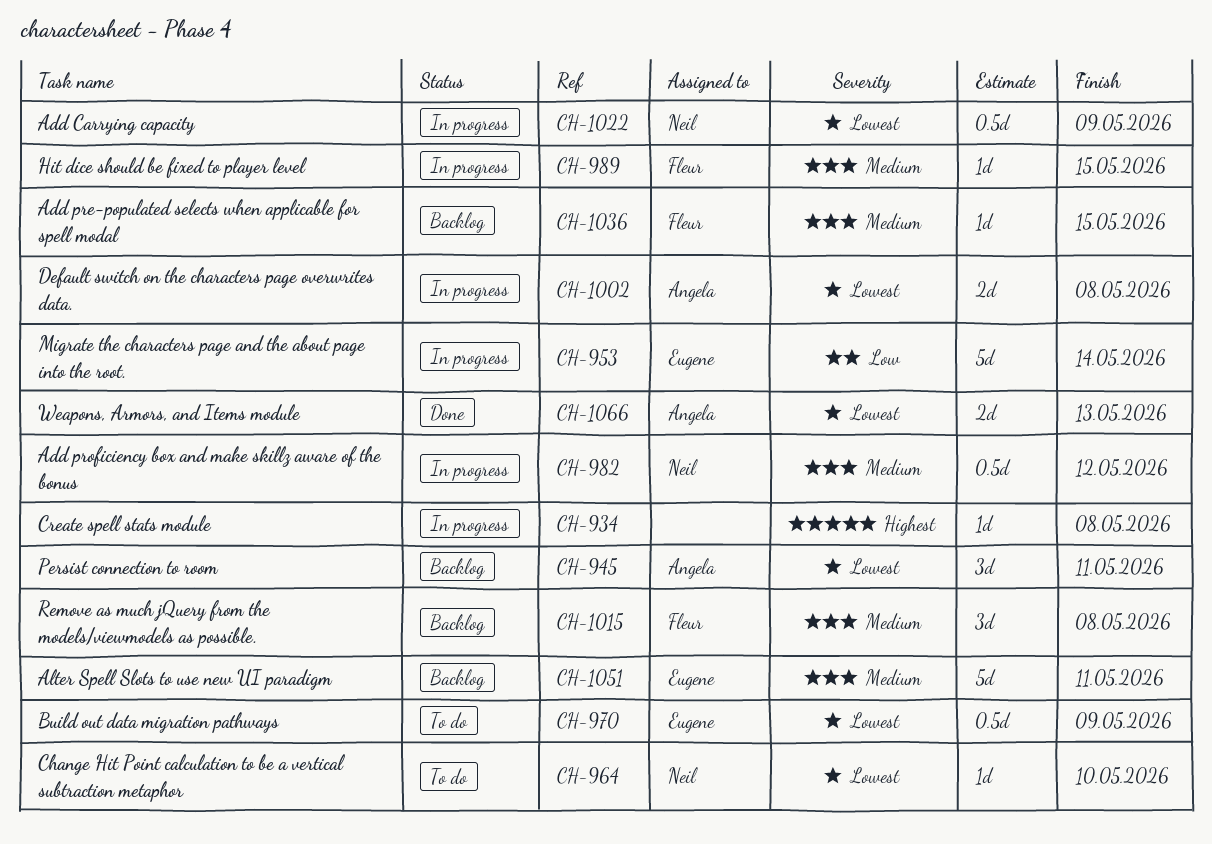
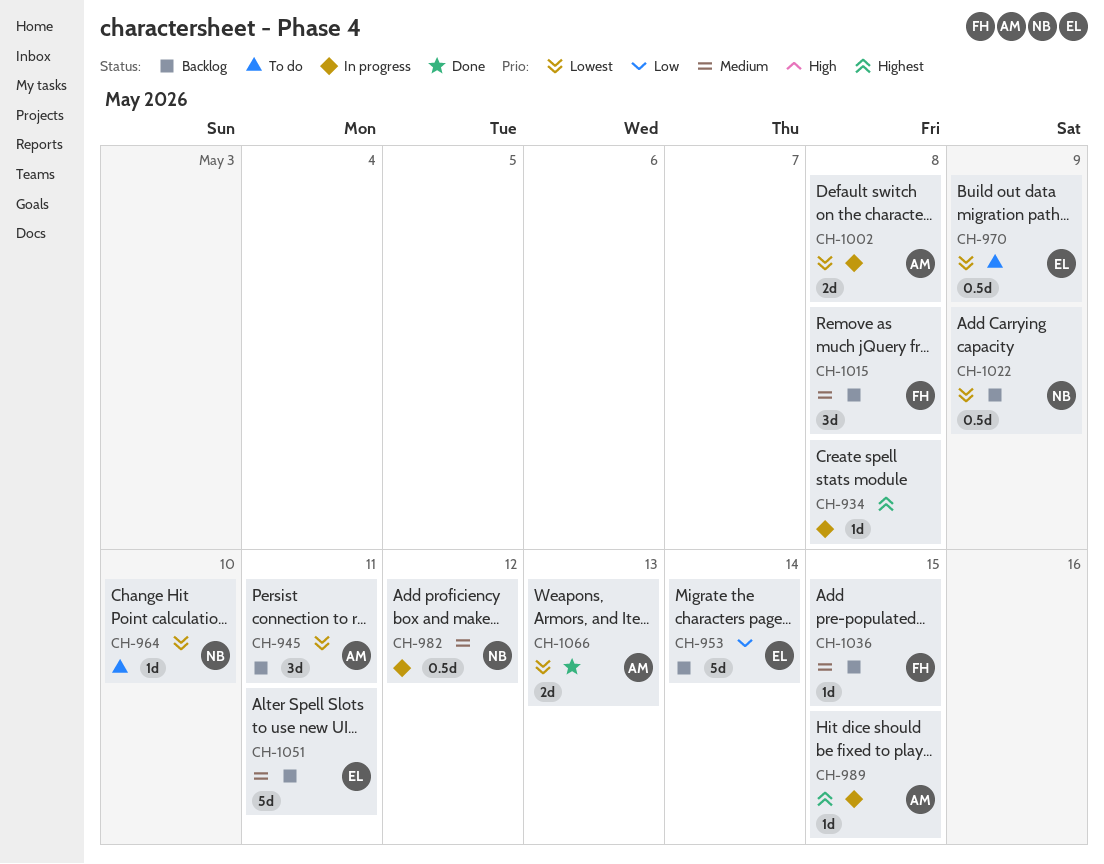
CH-953, status: In progress -> Backlog
CH-989, owner: Fleur -> Angela
CH-989, priority: Medium -> Highest
CH-1022, status: In progress -> Backlog

